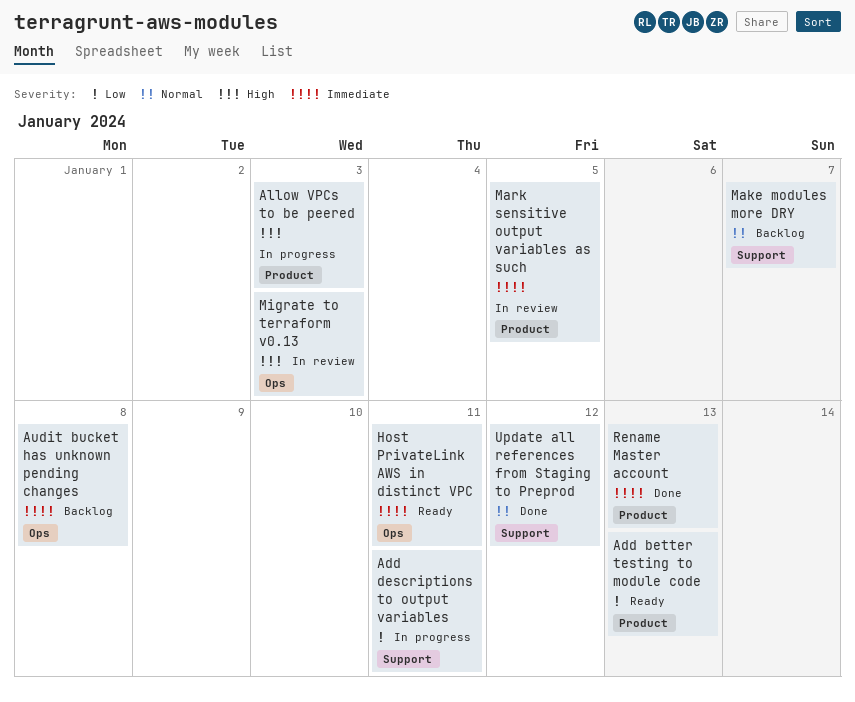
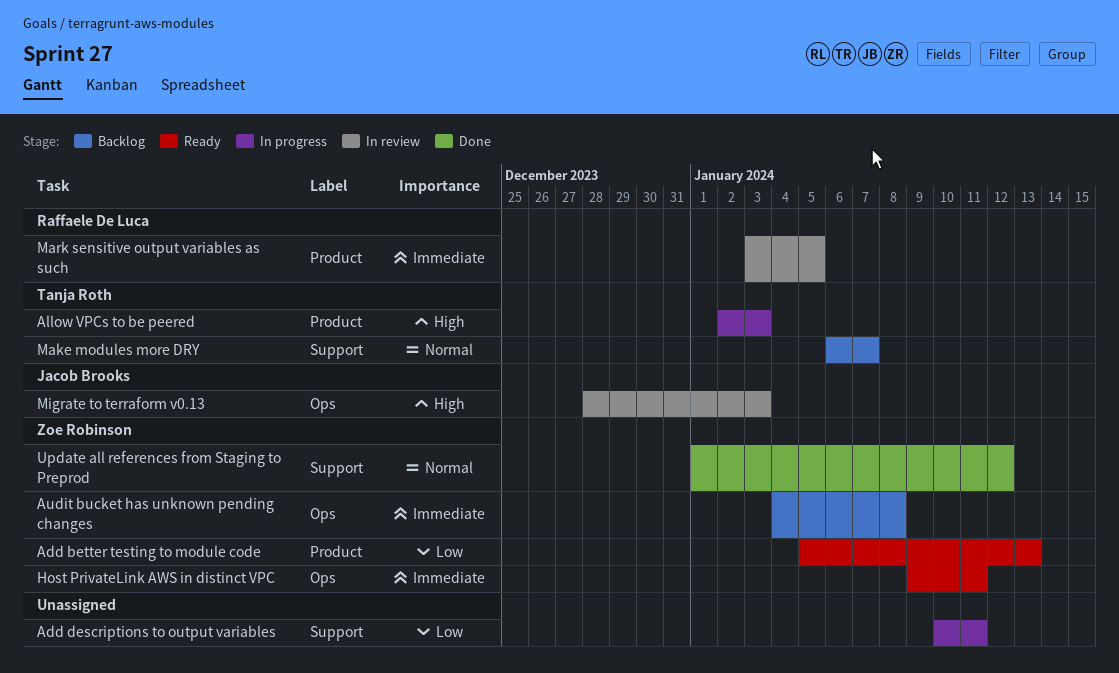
Rename Master account: present -> none

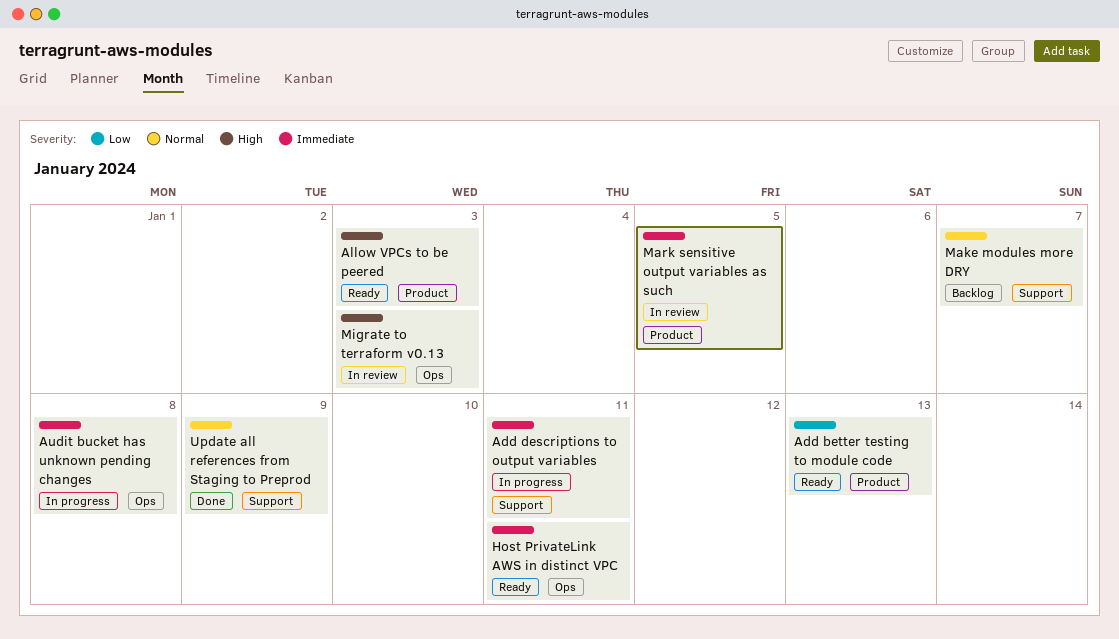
Add descriptions to output variables, priority: Low -> Immediate
Allow VPCs to be peered, status: In progress -> Ready
Audit bucket has unknown pending changes, status: Backlog -> In progress
Update all references from Staging to Preprod, due: Jan 12 -> Jan 9

